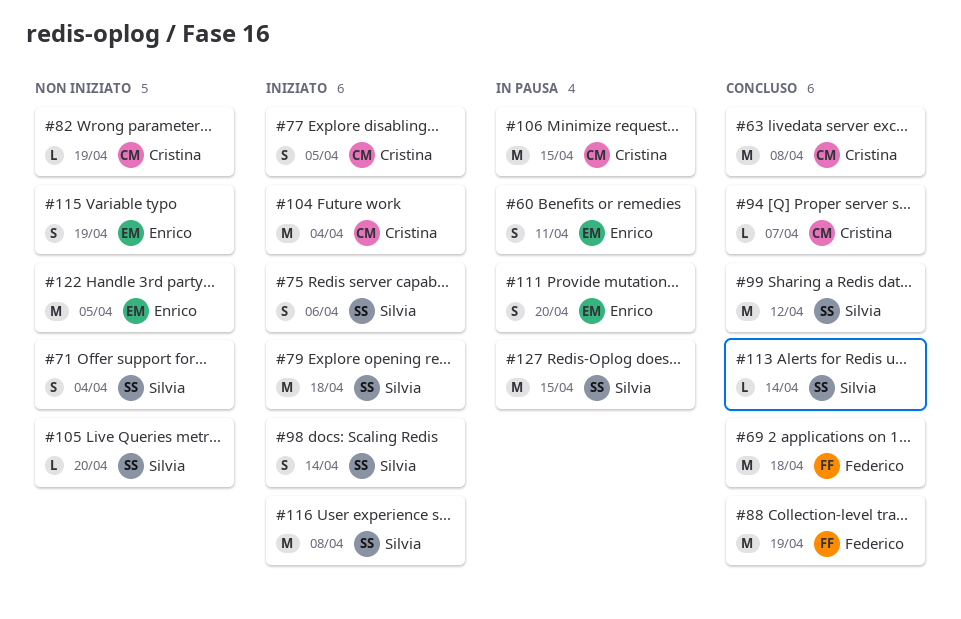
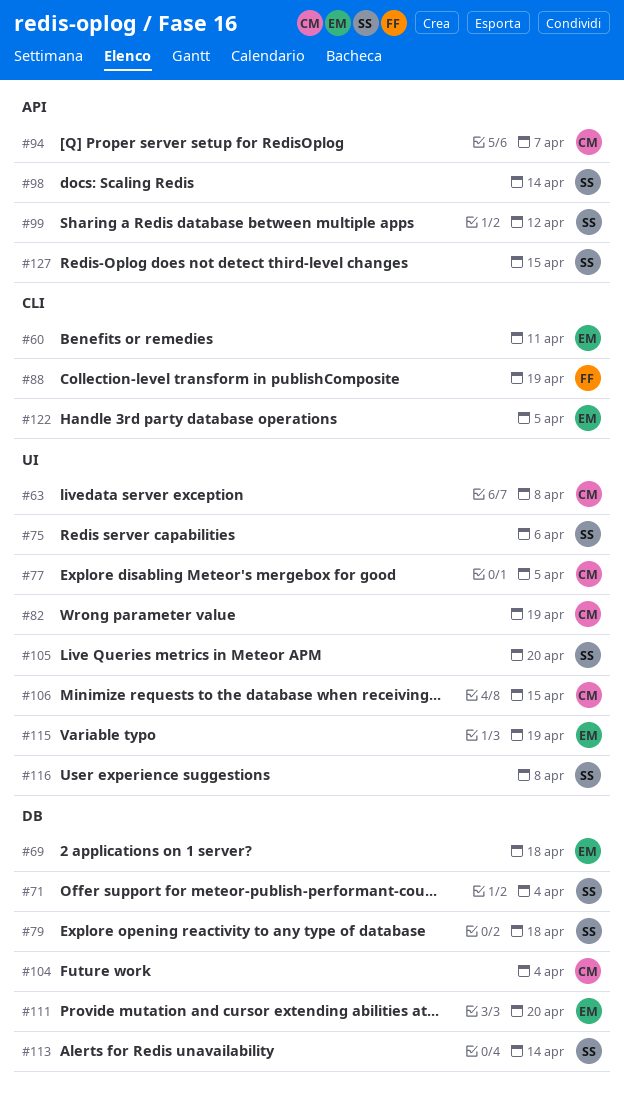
#69, owner: Federico -> Enrico

